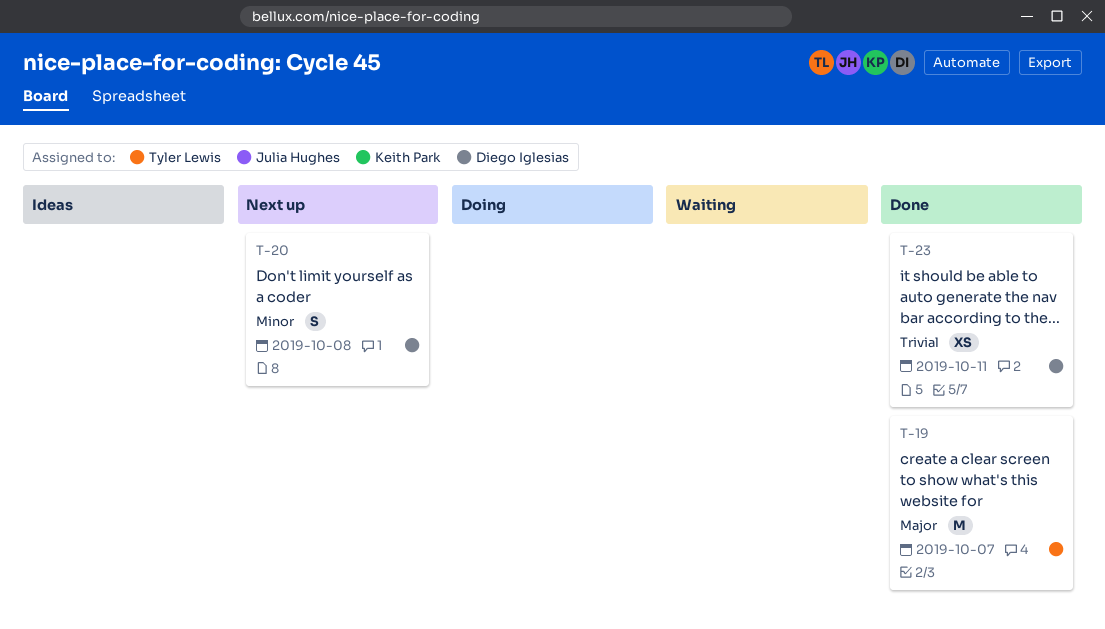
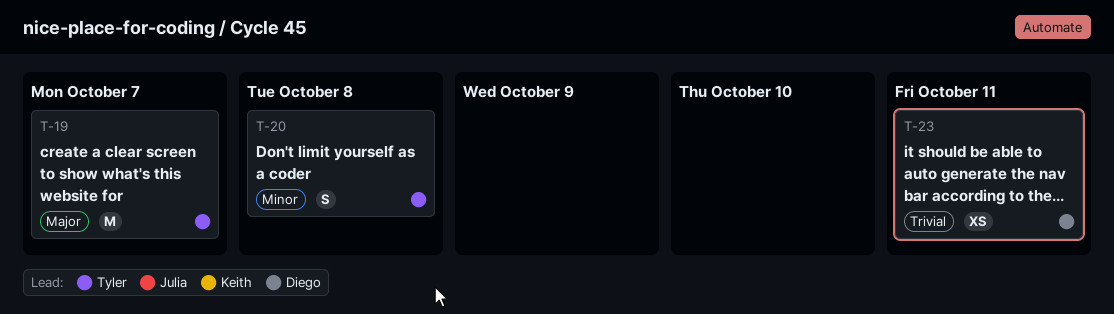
T-20, owner: Diego Iglesias -> Tyler Lewis

